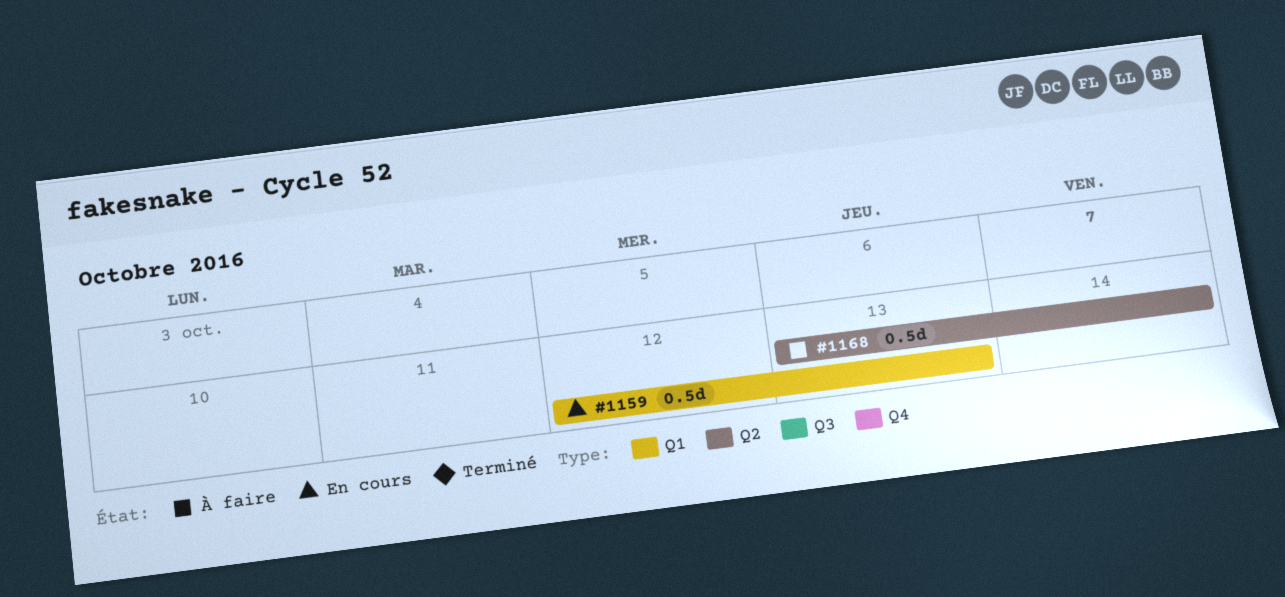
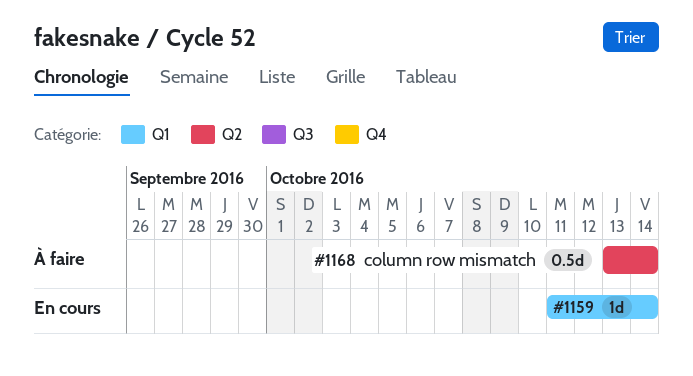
#1159, estimate: 0.5d -> 1d
#1159, start: Oct 12 -> Oct 11
#1159, due: Oct 13 -> Oct 14

